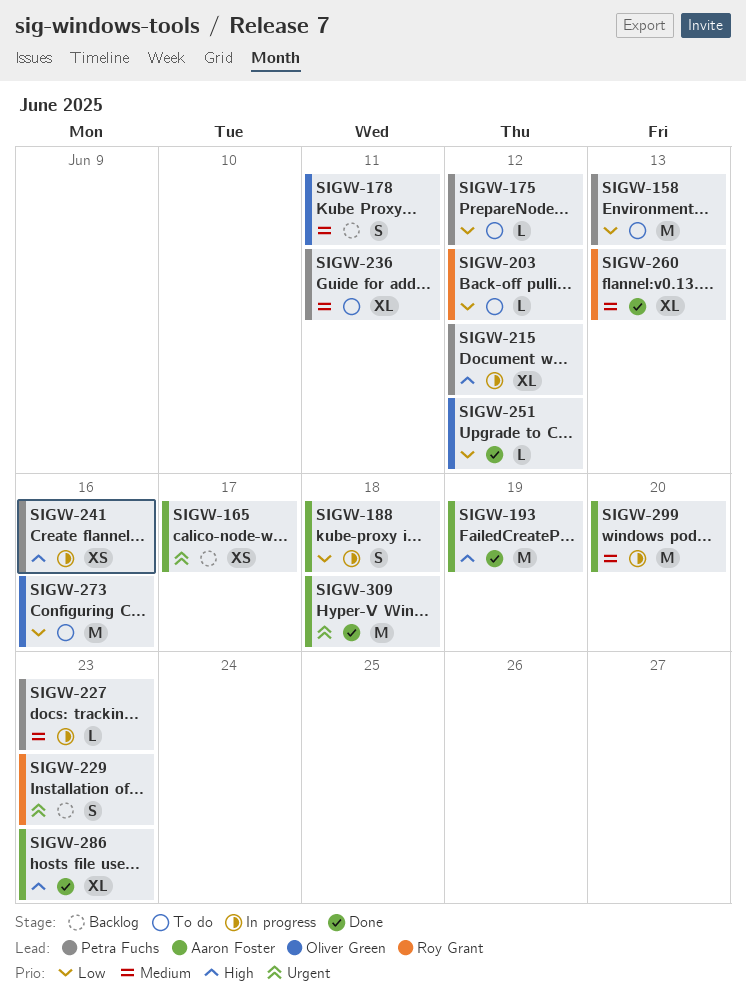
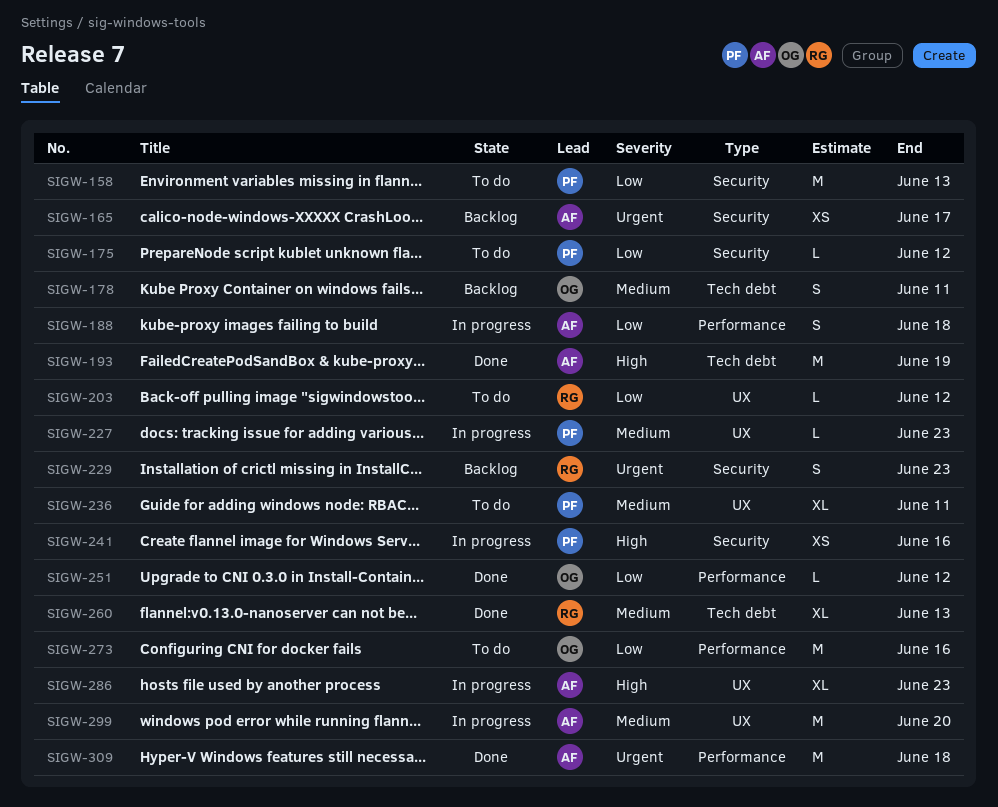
SIGW-215: present -> none
SIGW-286, status: Done -> In progress

